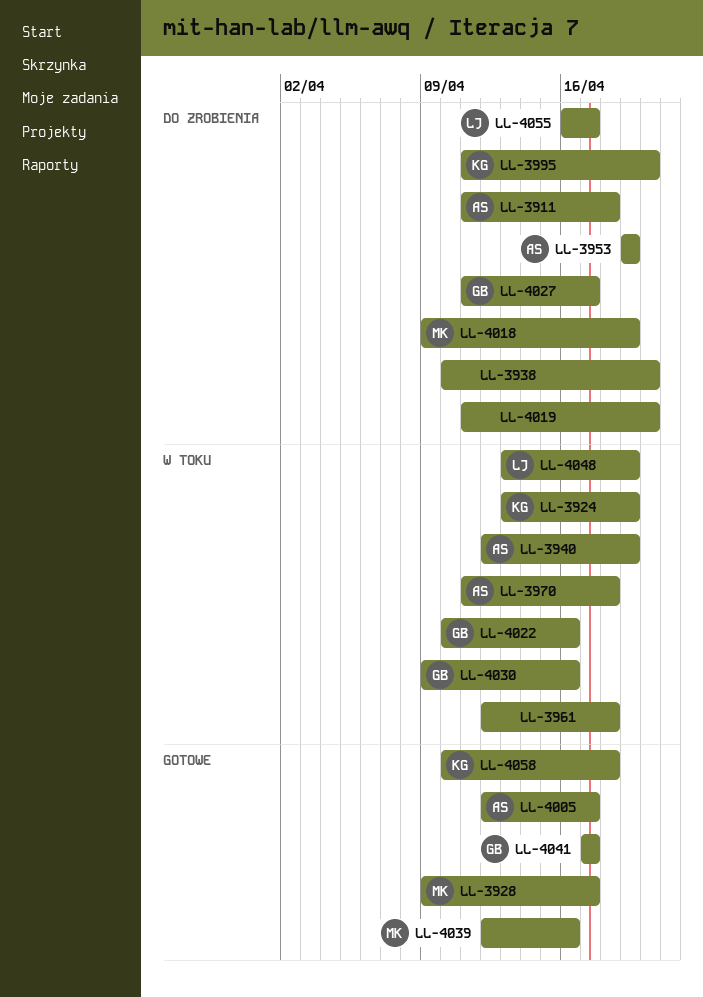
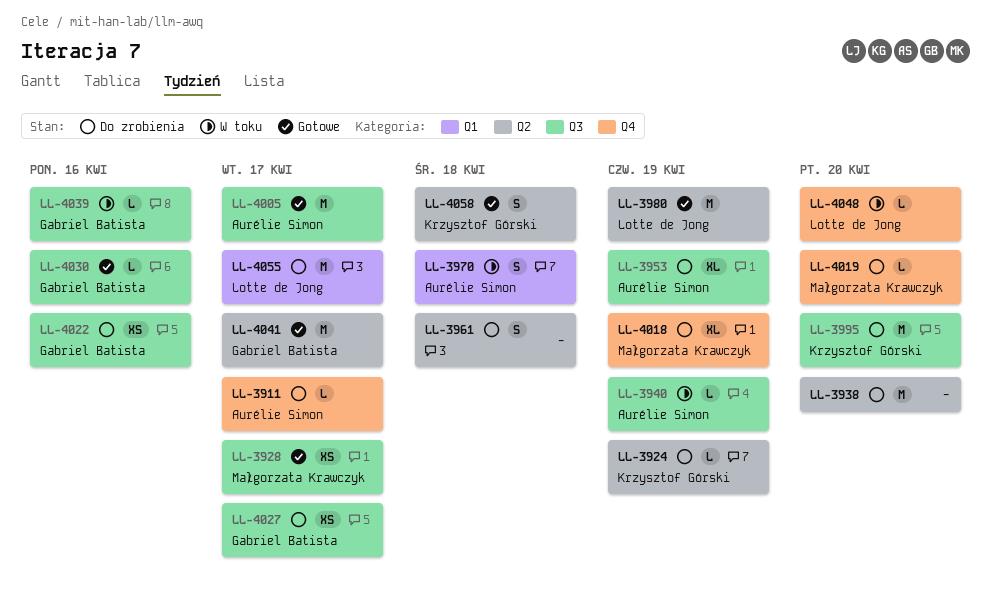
LL-3911, due: Apr 18 -> Apr 17
LL-3924, status: W toku -> Do zrobienia
LL-3961, status: W toku -> Do zrobienia
LL-3980: none -> present
LL-4019, owner: none -> Małgorzata Krawczyk
LL-4022, status: W toku -> Do zrobienia
LL-4030, status: W toku -> Gotowe
LL-4039, status: Gotowe -> W toku
LL-4039, owner: Małgorzata Krawczyk -> Gabriel Batista
LL-4048, due: Apr 19 -> Apr 20

